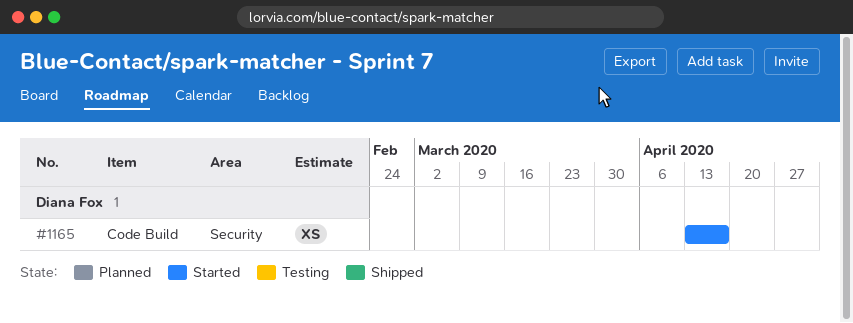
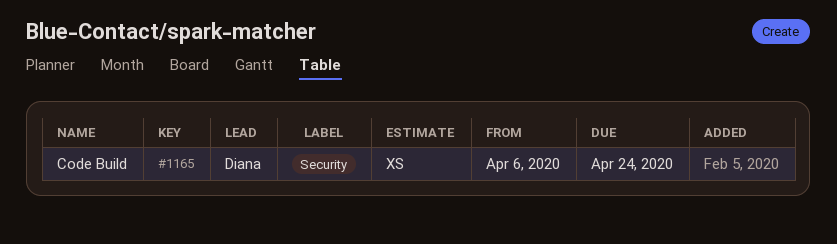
#1165, start: Apr 13 -> Apr 6
#1165, due: Apr 17 -> Apr 24

